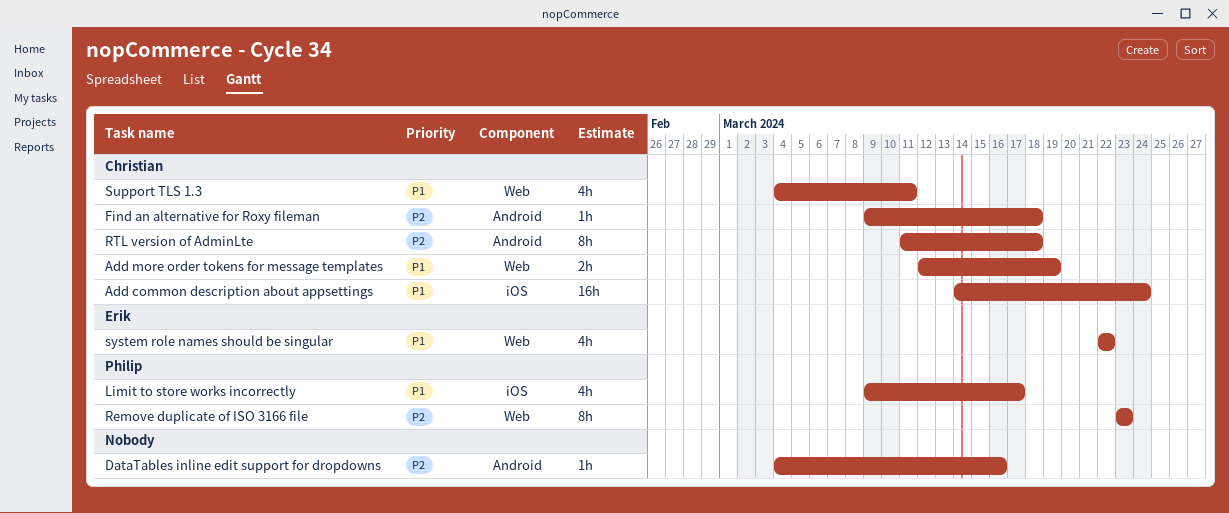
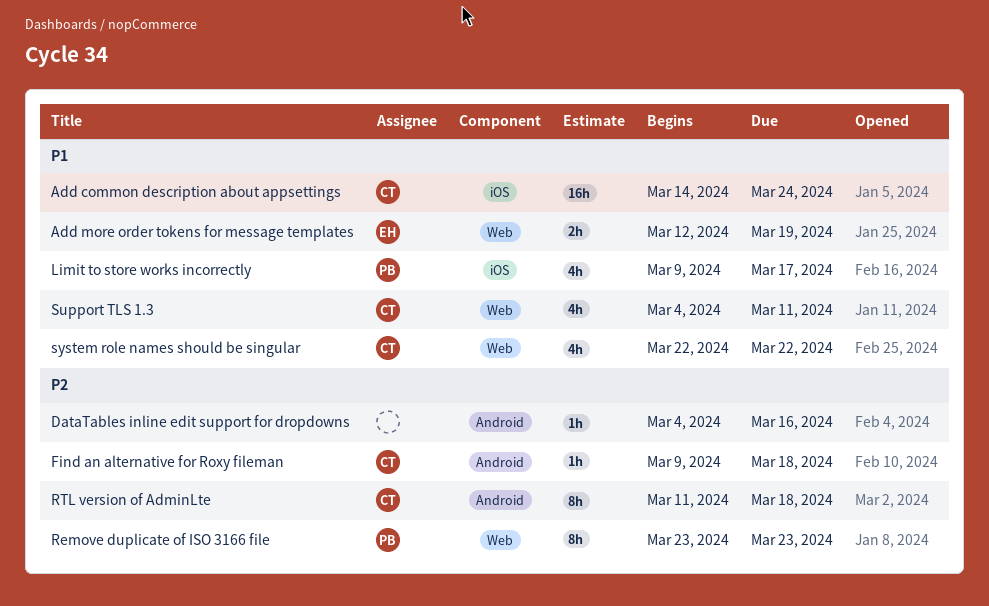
Add more order tokens for message templates, owner: Christian -> Erik
system role names should be singular, owner: Erik -> Christian

